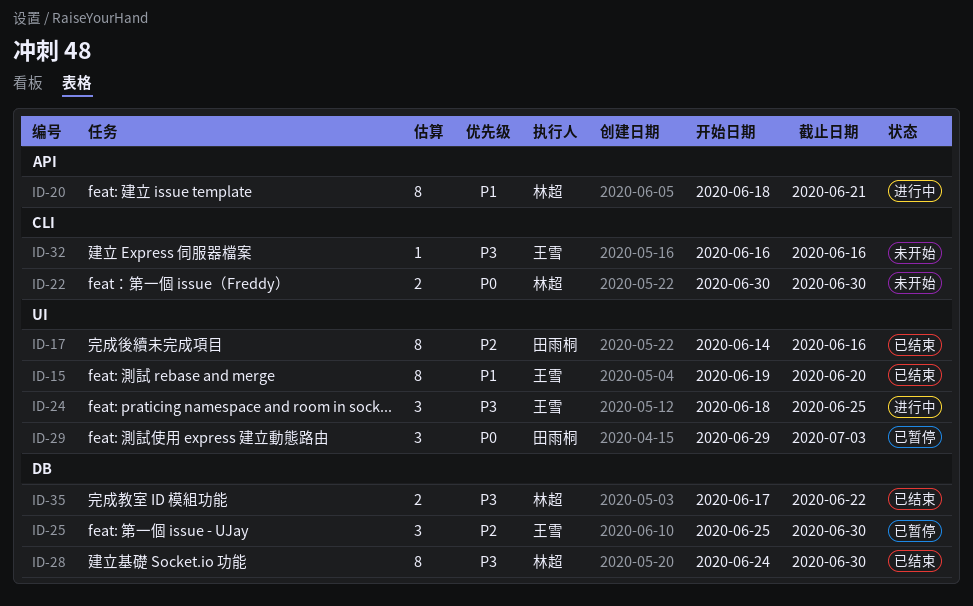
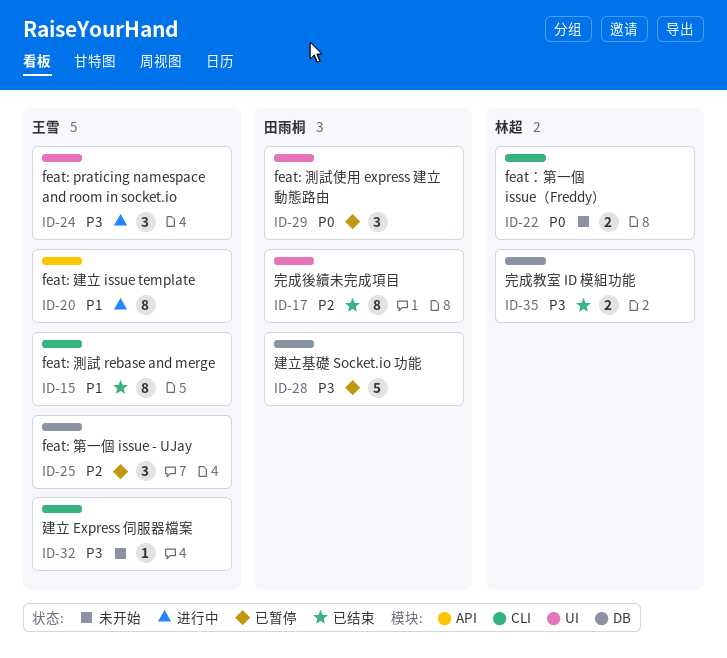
ID-15, label: UI -> CLI
ID-20, owner: 林超 -> 王雪
ID-28, status: 已结束 -> 已暂停
ID-28, owner: 林超 -> 田雨桐
ID-28, estimate: 8 -> 5

